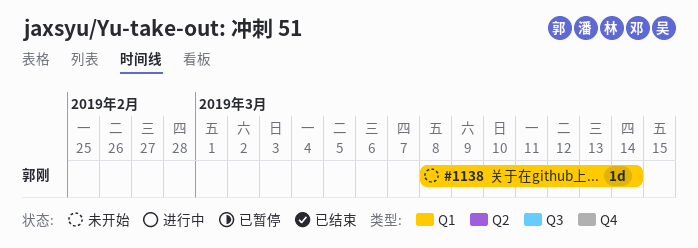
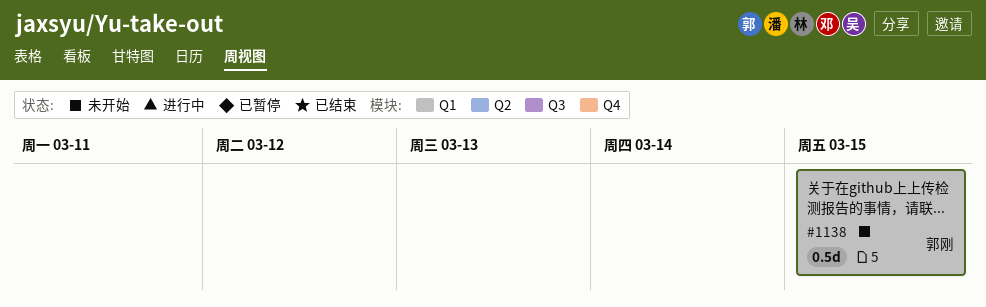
#1138, estimate: 1d -> 0.5d
#1138, due: Mar 14 -> Mar 15

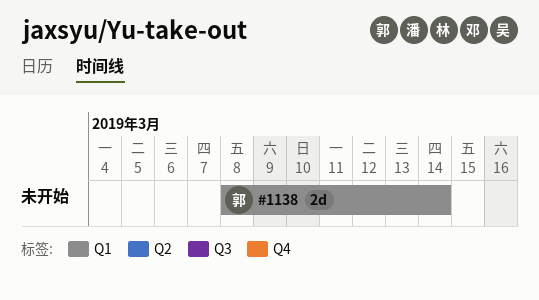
#1138, estimate: 0.5d -> 2d
#1138, due: Mar 15 -> Mar 14

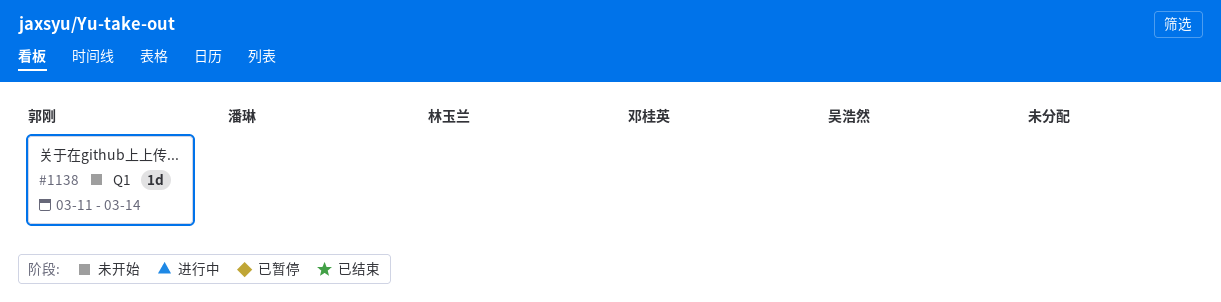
#1138, estimate: 2d -> 1d
#1138, start: Mar 8 -> Mar 11

